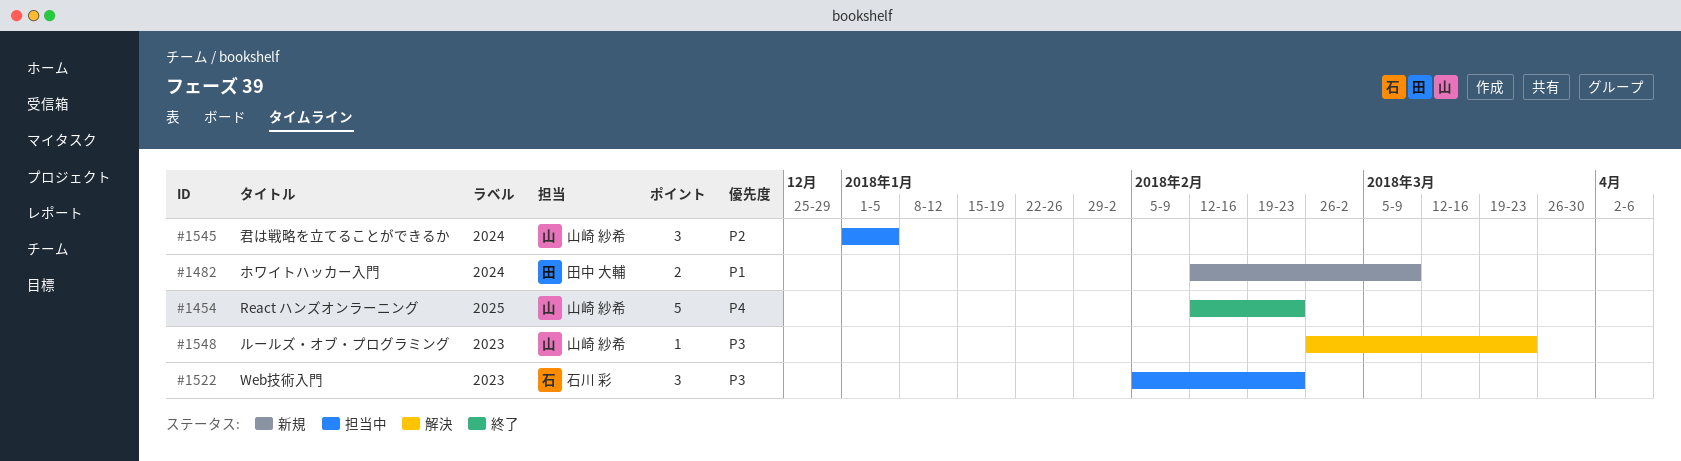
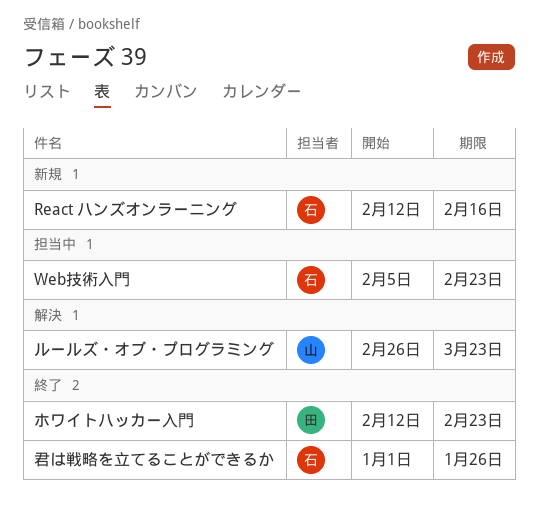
React ハンズオンラーニング, status: 終了 -> 新規
React ハンズオンラーニング, owner: 山崎 紗希 -> 石川 彩
React ハンズオンラーニング, due: Feb 23 -> Feb 16
ホワイトハッカー入門, status: 新規 -> 終了
ホワイトハッカー入門, due: Mar 9 -> Feb 23
君は戦略を立てることができるか, status: 担当中 -> 終了
君は戦略を立てることができるか, owner: 山崎 紗希 -> 石川 彩
君は戦略を立てることができるか, due: Jan 5 -> Jan 26

